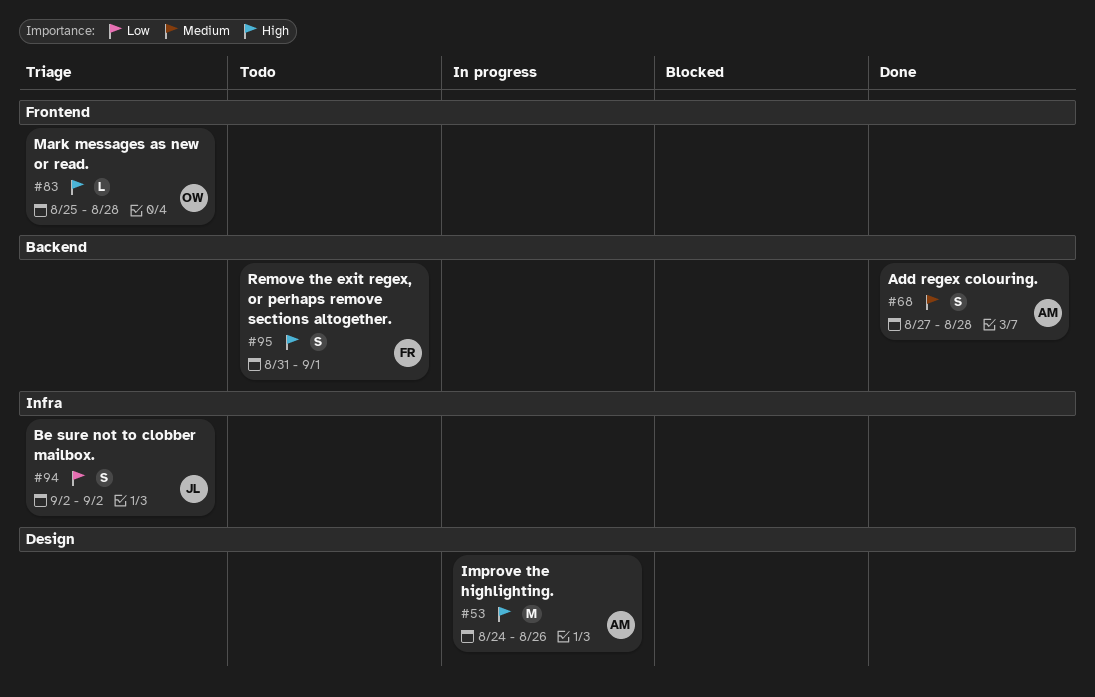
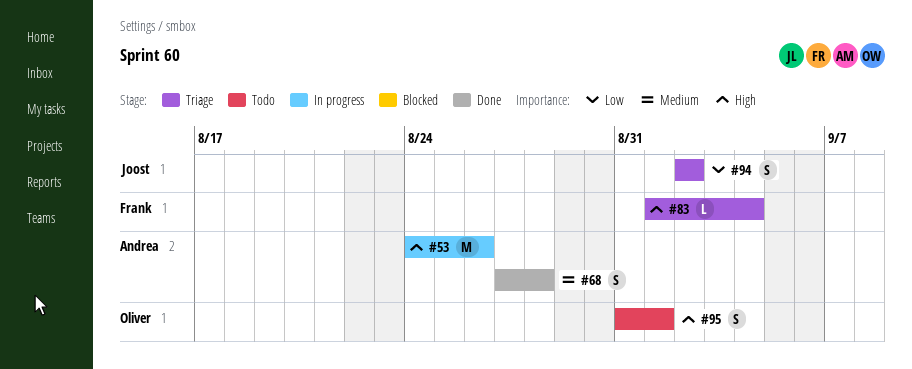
#83, owner: Oliver -> Frank
#83, start: Aug 25 -> Sep 1
#83, due: Aug 28 -> Sep 4
#95, owner: Frank -> Oliver

